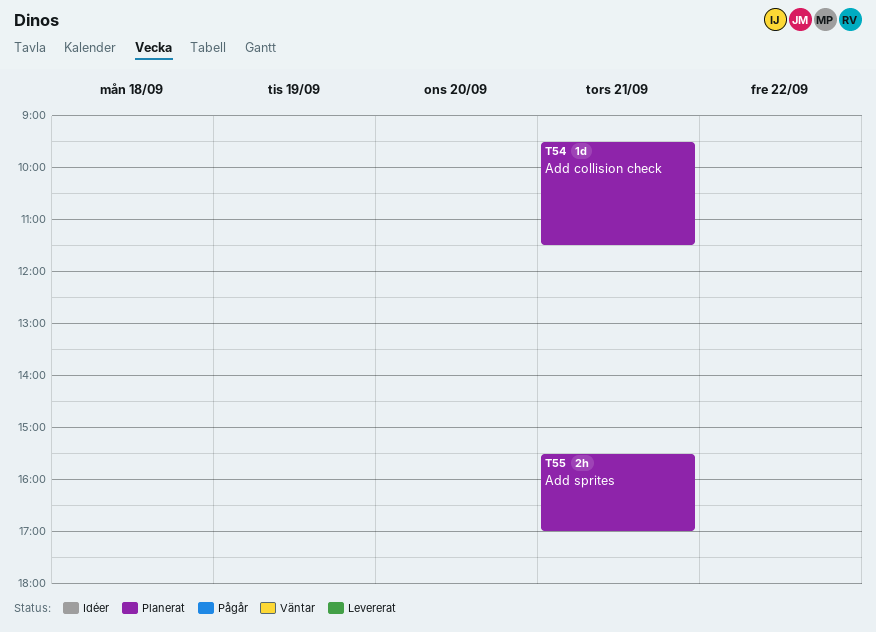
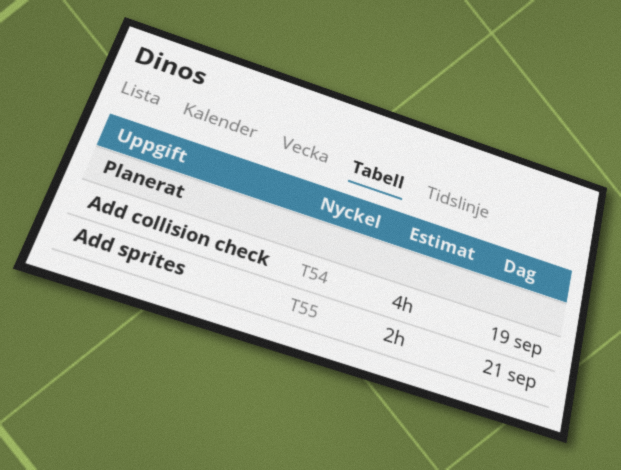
T54, estimate: 1d -> 4h
T54, day: Sep 21 -> Sep 19

